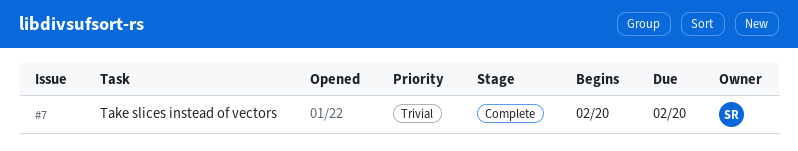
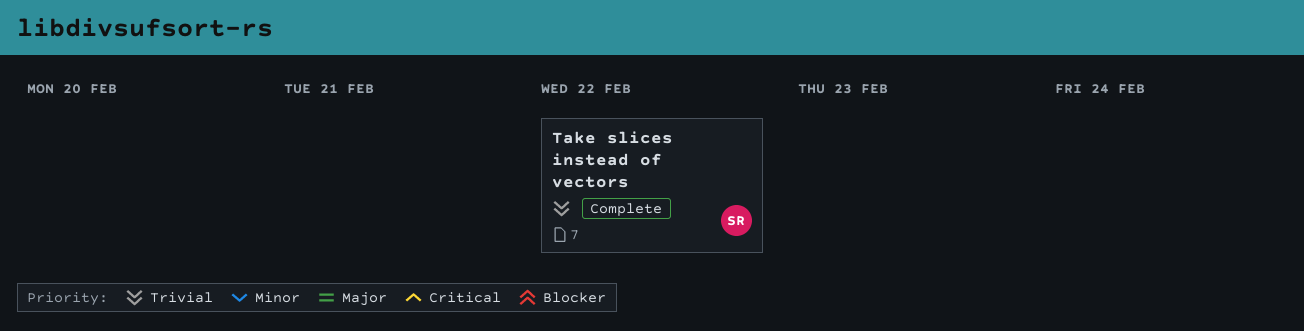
Take slices instead of vectors, due: Feb 20 -> Feb 22

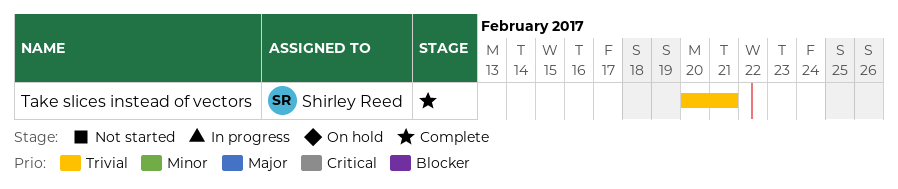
Take slices instead of vectors, due: Feb 22 -> Feb 21

